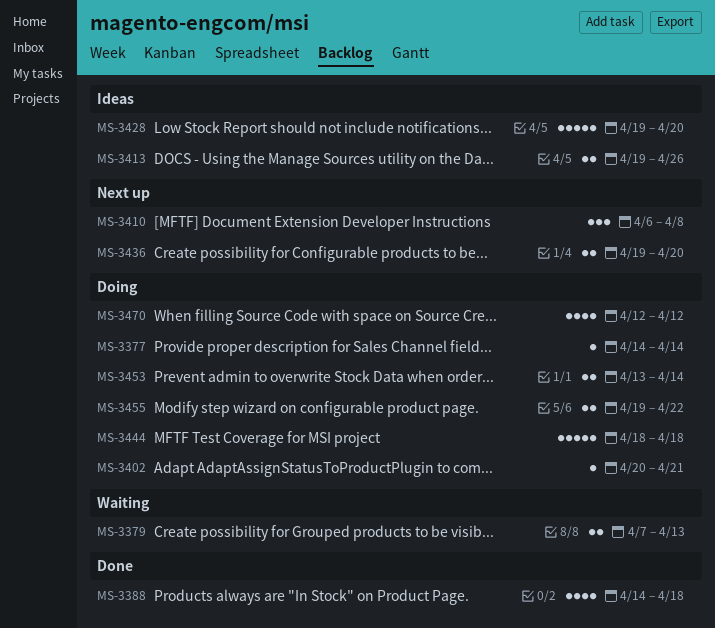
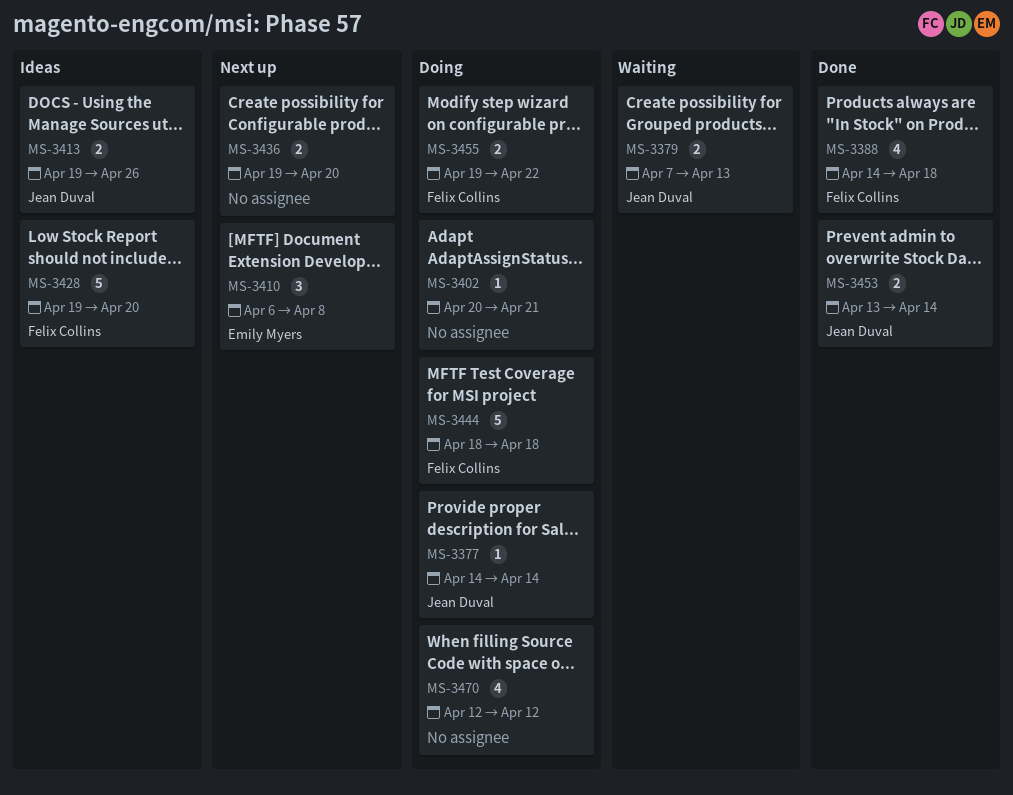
MS-3453, status: Doing -> Done

